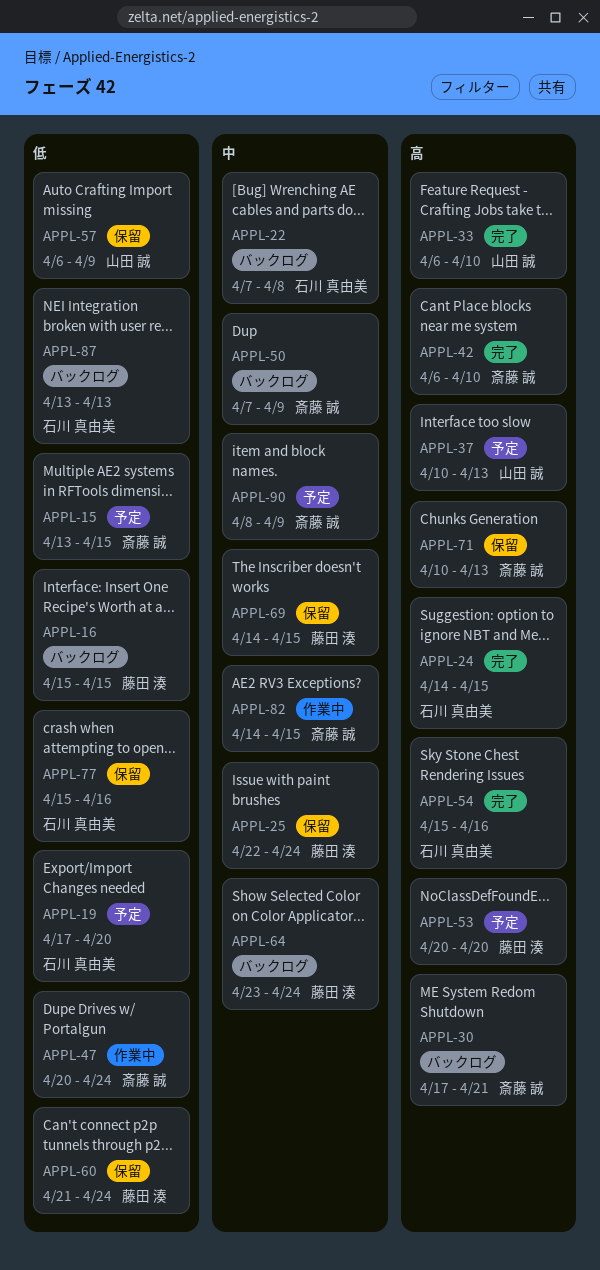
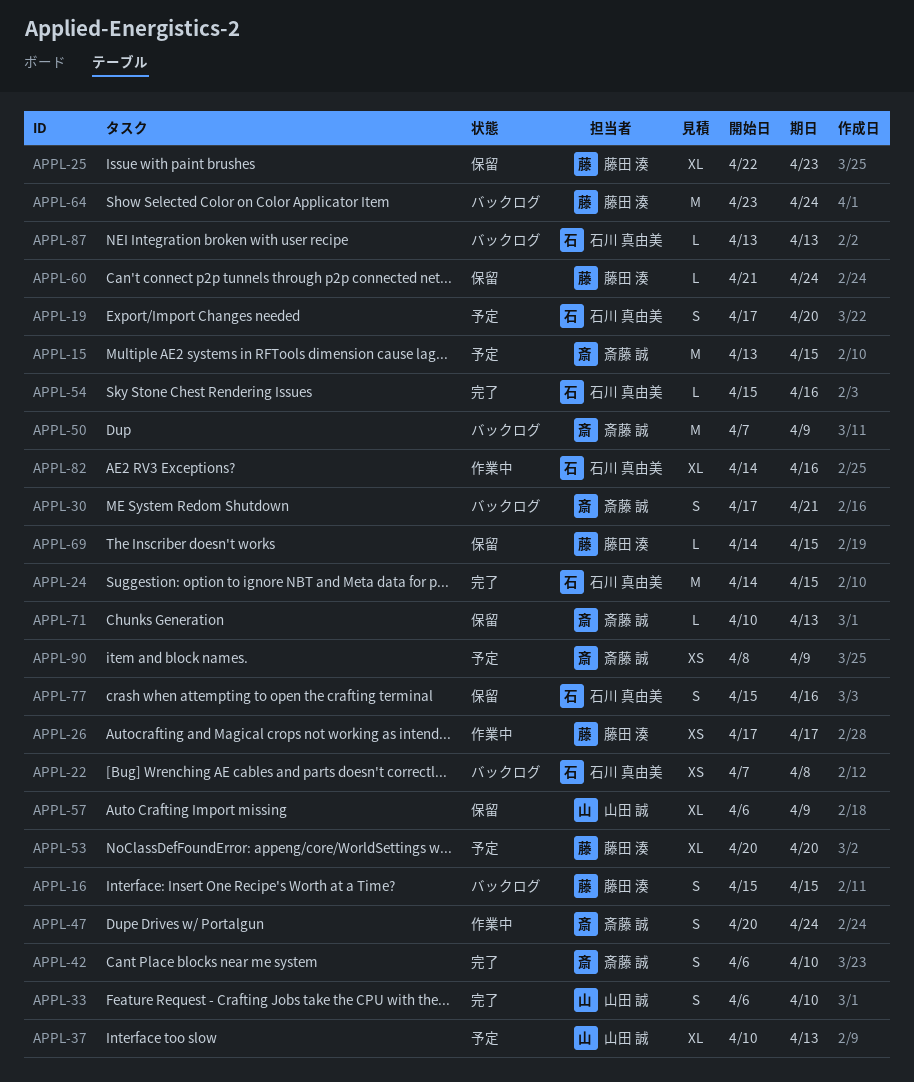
APPL-25, due: Apr 24 -> Apr 23
APPL-26: none -> present
APPL-82, owner: 斎藤 誠 -> 石川 真由美
APPL-82, due: Apr 15 -> Apr 16

